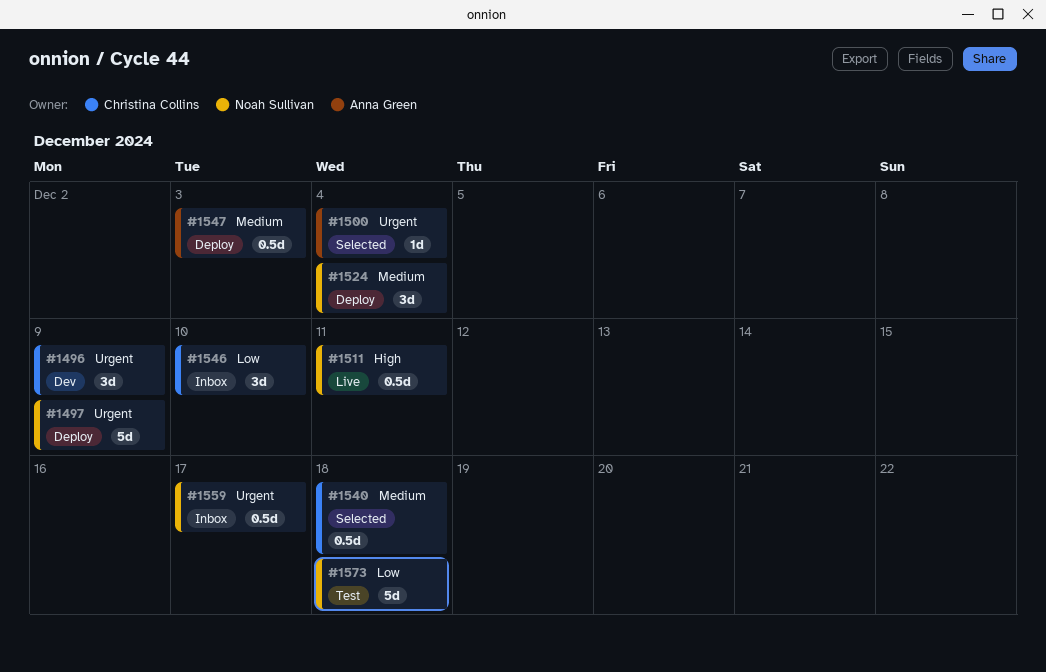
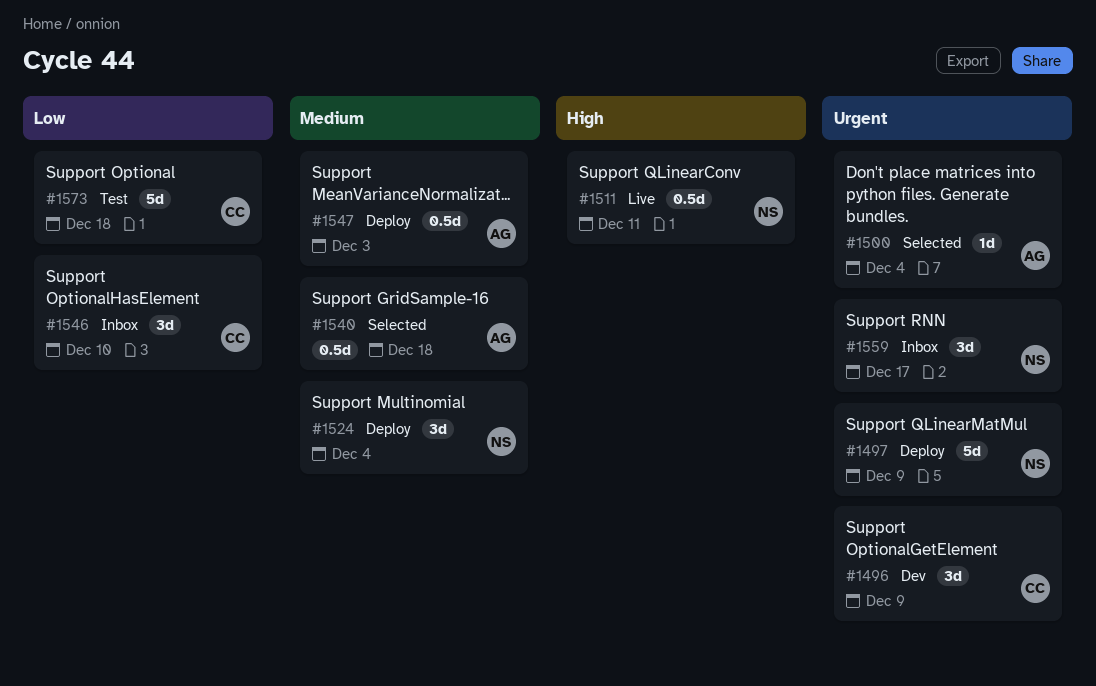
#1540, owner: Christina Collins -> Anna Green
#1559, estimate: 0.5d -> 3d
#1573, owner: Noah Sullivan -> Christina Collins

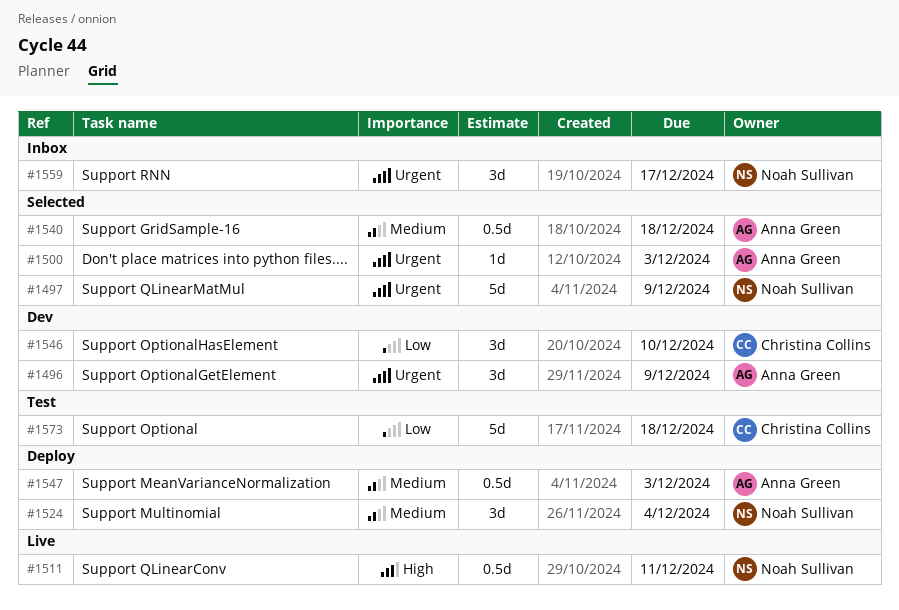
#1496, owner: Christina Collins -> Anna Green
#1497, status: Deploy -> Selected
#1500, due: Dec 4 -> Dec 3
#1546, status: Inbox -> Dev

